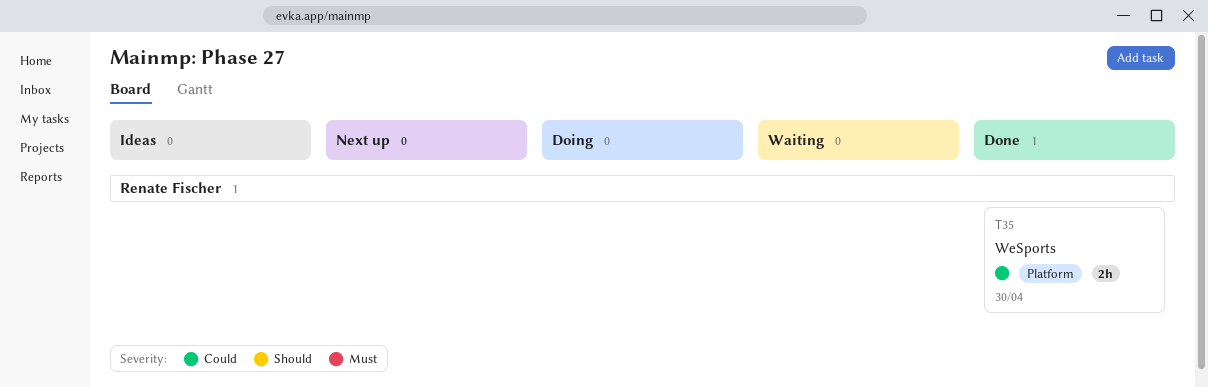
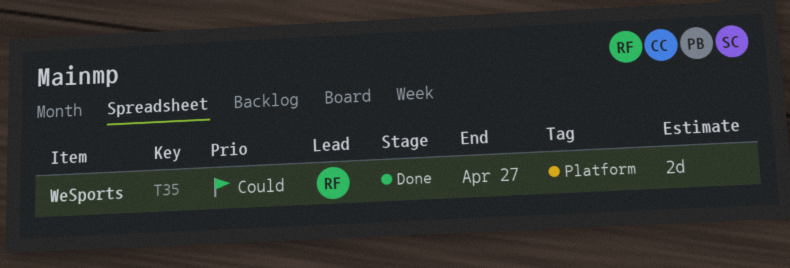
T35, estimate: 2h -> 2d
T35, due: Apr 30 -> Apr 27

